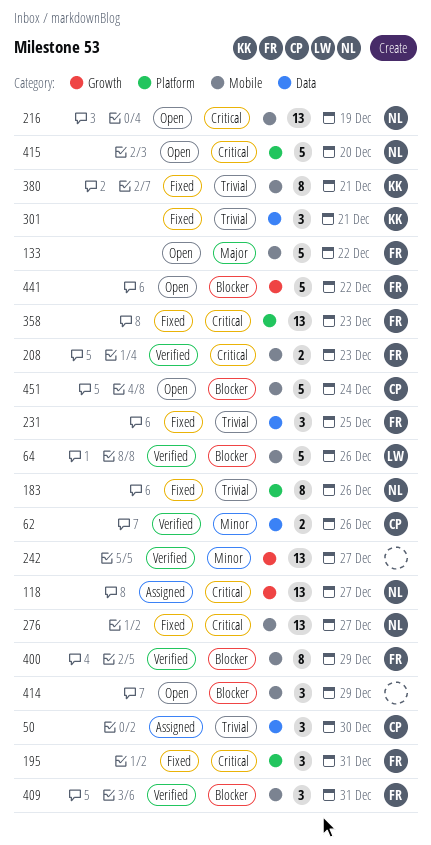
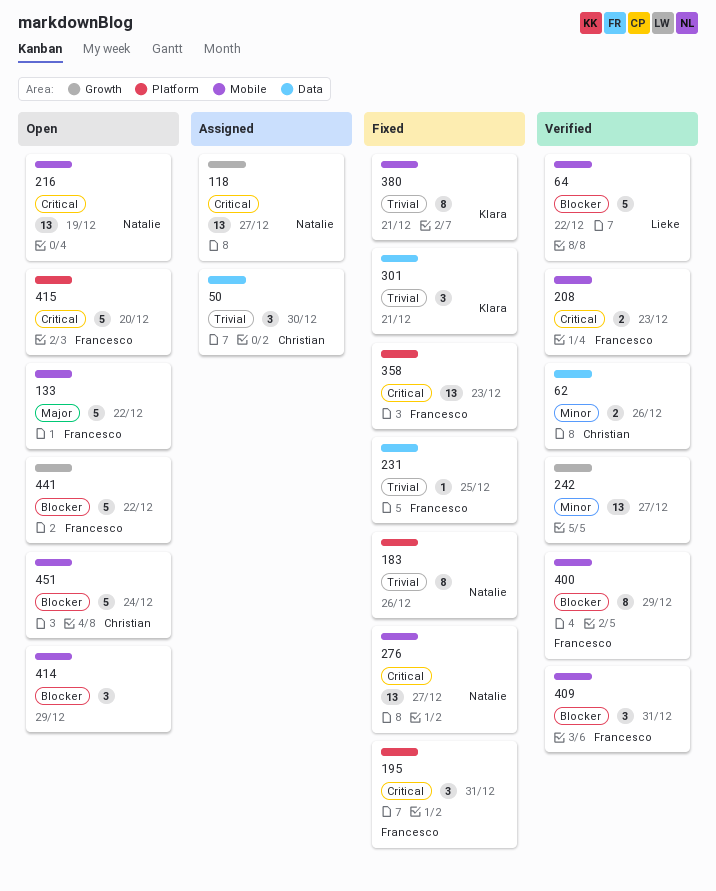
231, estimate: 3 -> 1
415, owner: Natalie -> Francesco
64, due: Dec 26 -> Dec 22

